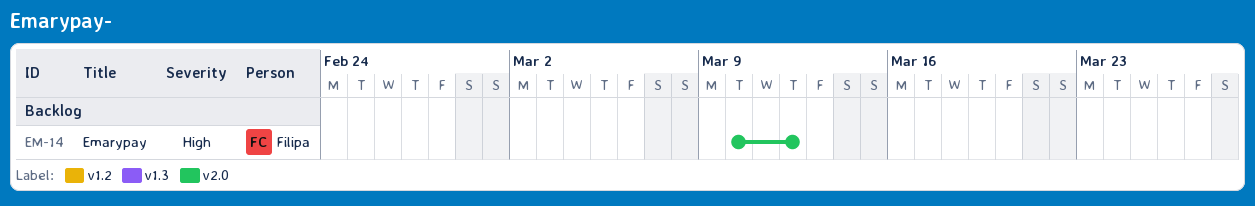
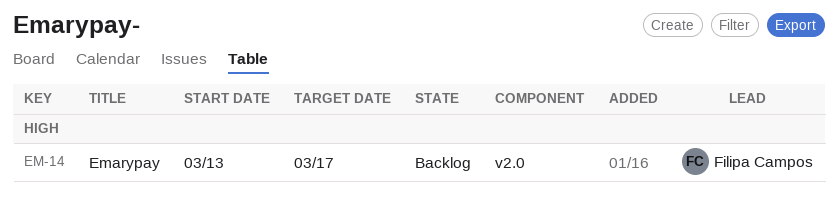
EM-14, start: Mar 10 -> Mar 13
EM-14, due: Mar 12 -> Mar 17

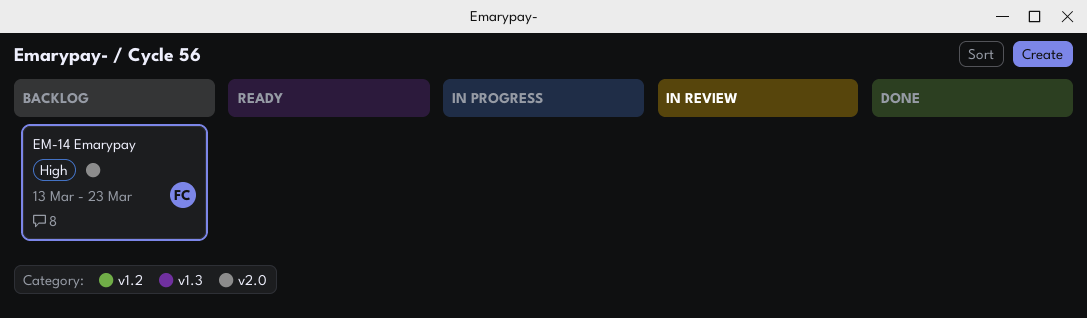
EM-14, due: Mar 17 -> Mar 23

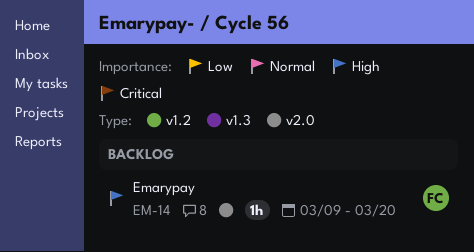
EM-14, start: Mar 13 -> Mar 9
EM-14, due: Mar 23 -> Mar 20

